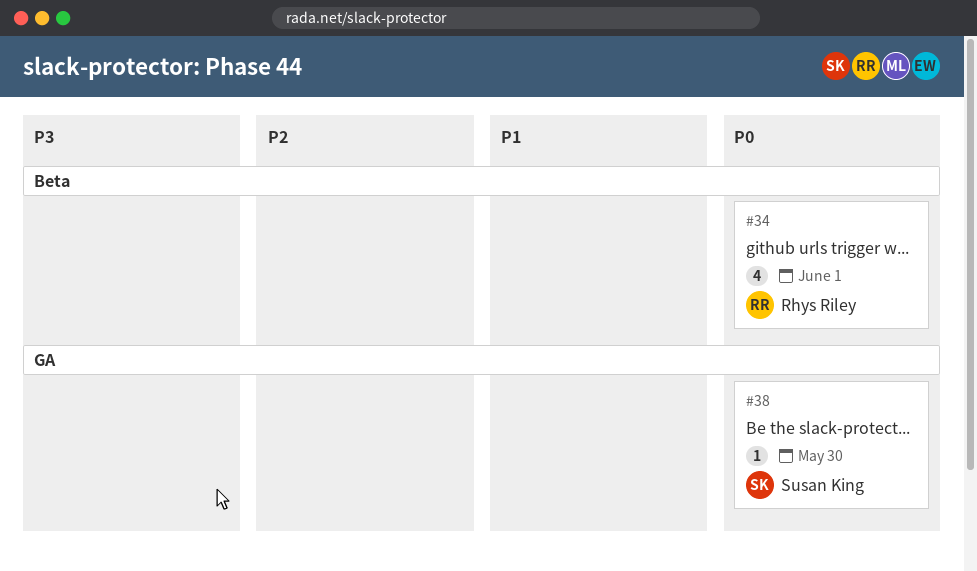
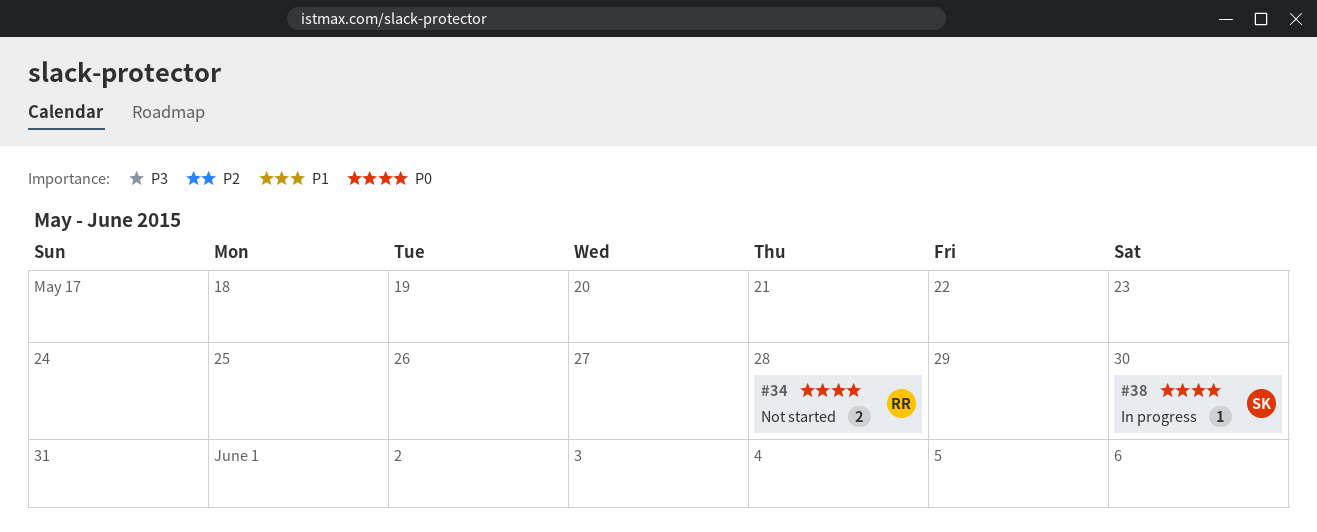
#34, estimate: 4 -> 2
#34, due: Jun 1 -> May 28

